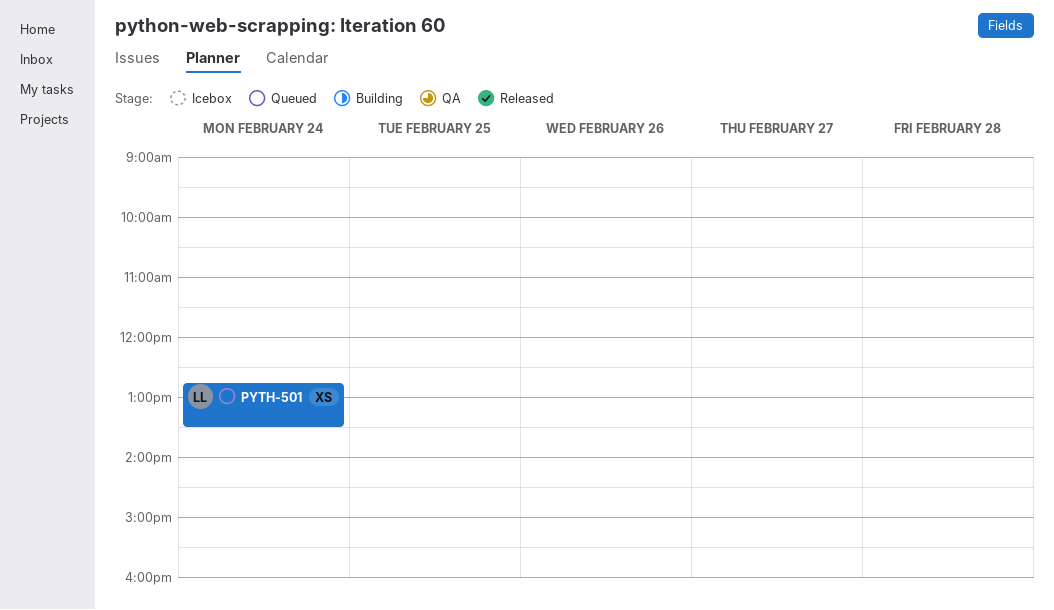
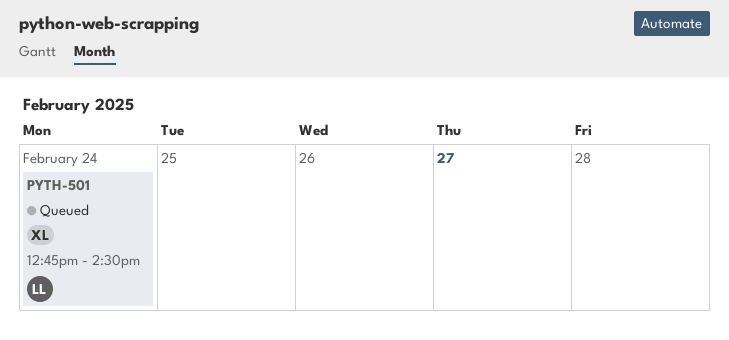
PYTH-501, estimate: XS -> XL
PYTH-501, ends: 13:30 -> 14:30

